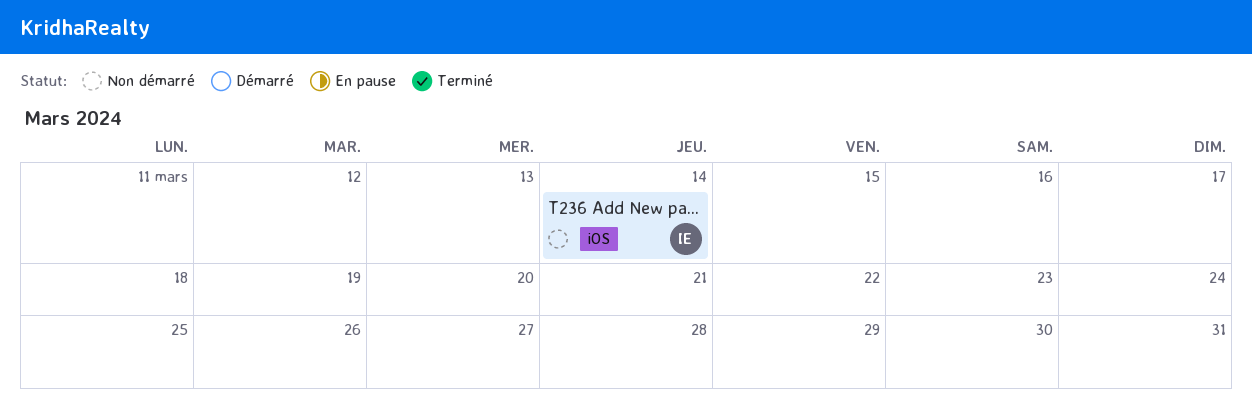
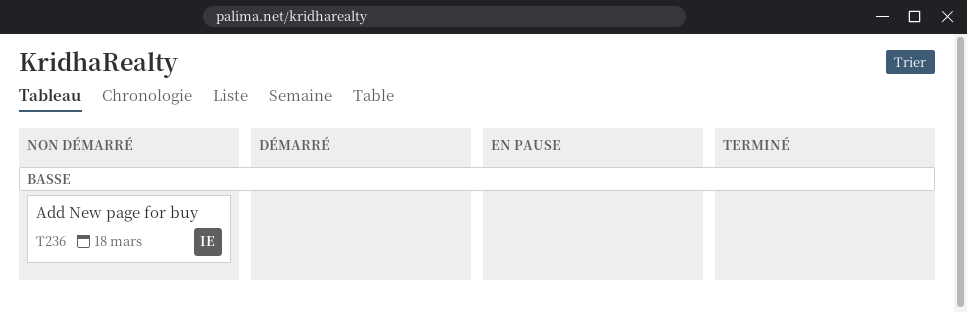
T236, due: Mar 14 -> Mar 18

